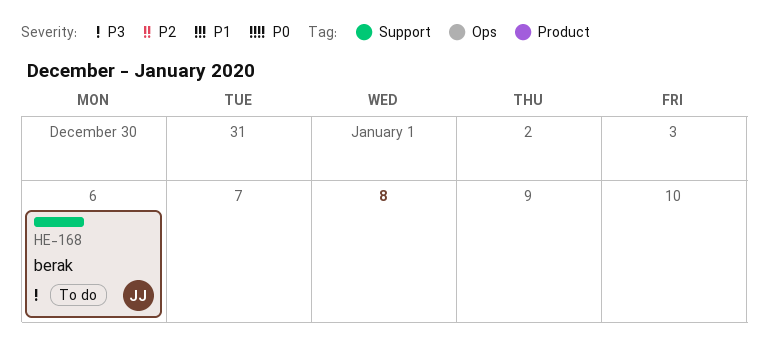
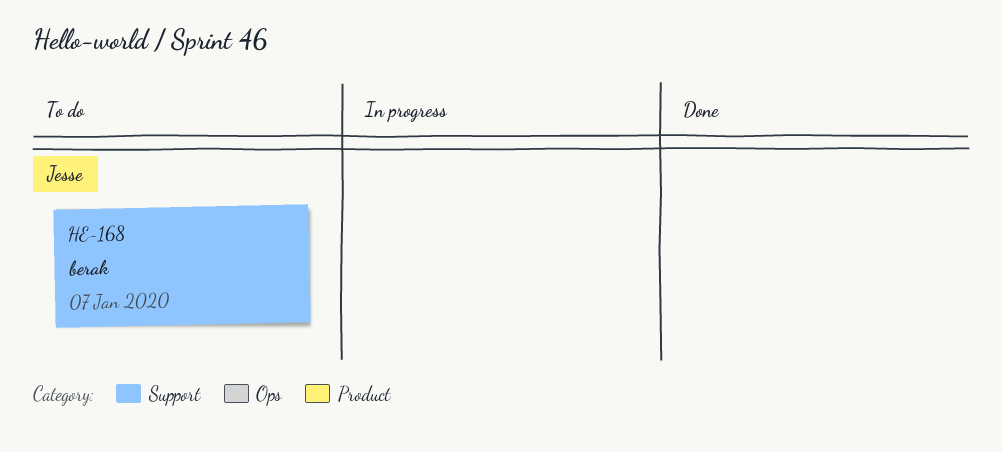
HE-168, due: Jan 6 -> Jan 7

